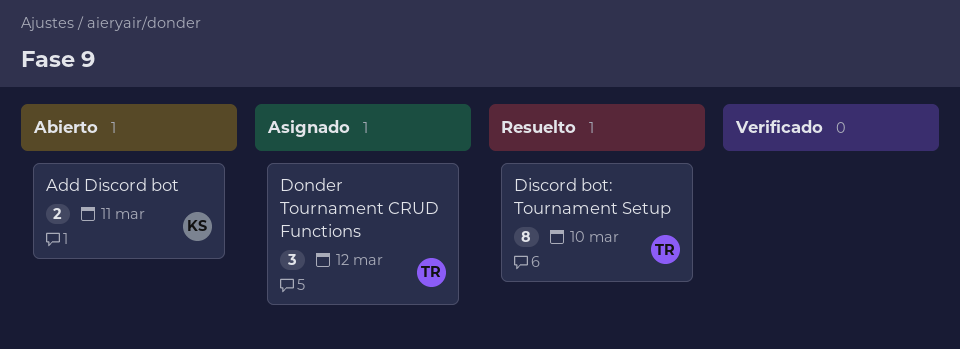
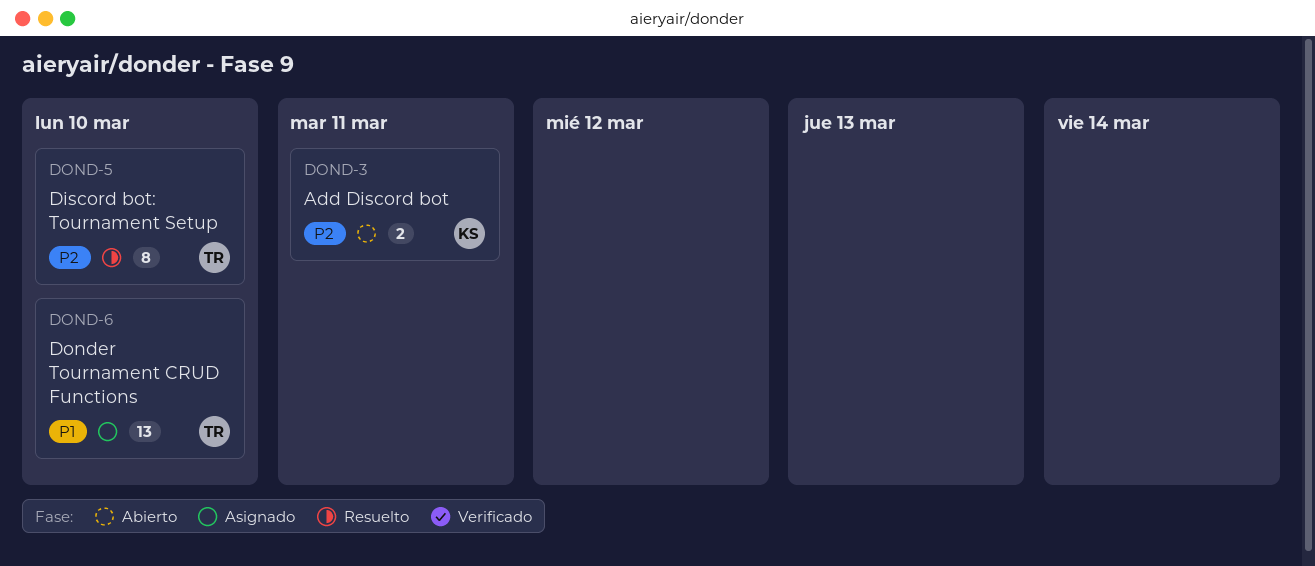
Donder Tournament CRUD Functions, estimate: 3 -> 13
Donder Tournament CRUD Functions, due: Mar 12 -> Mar 10

